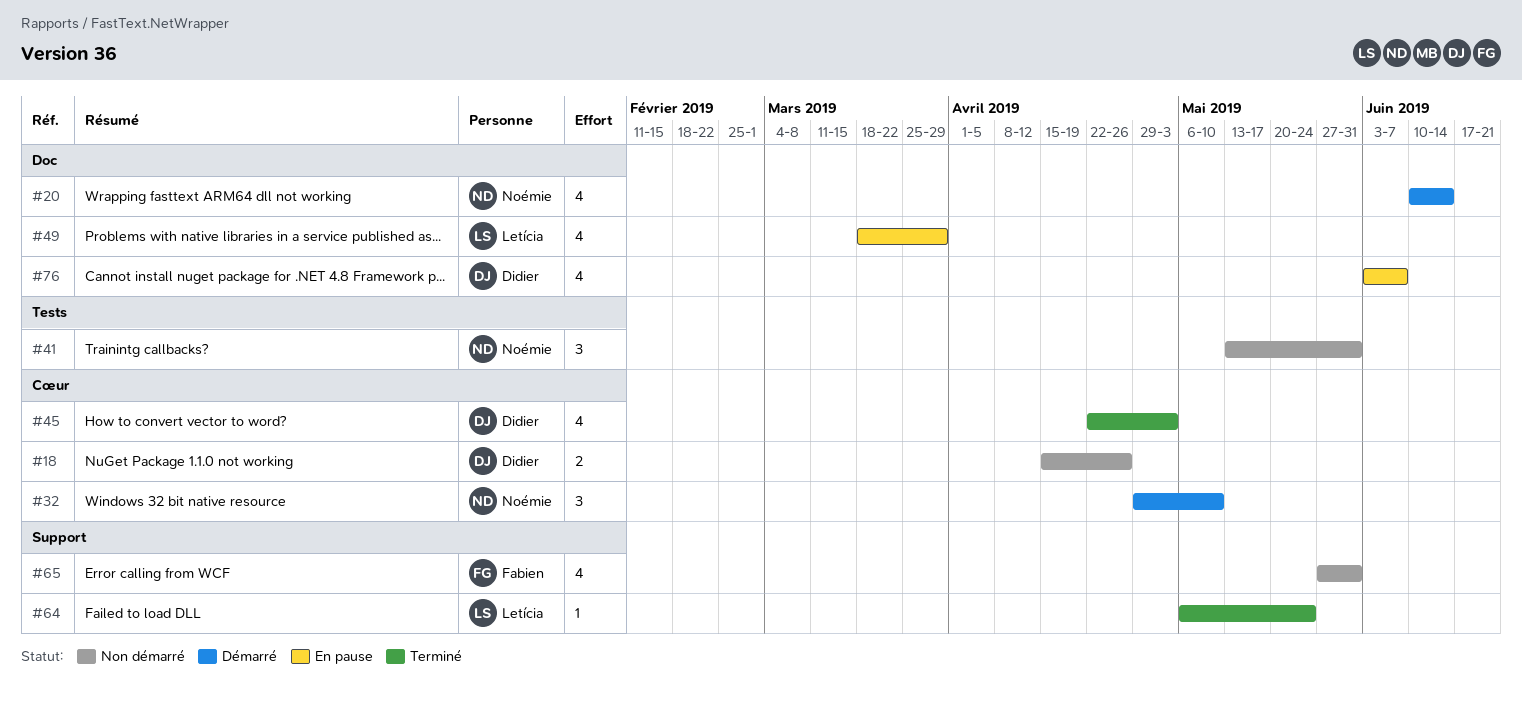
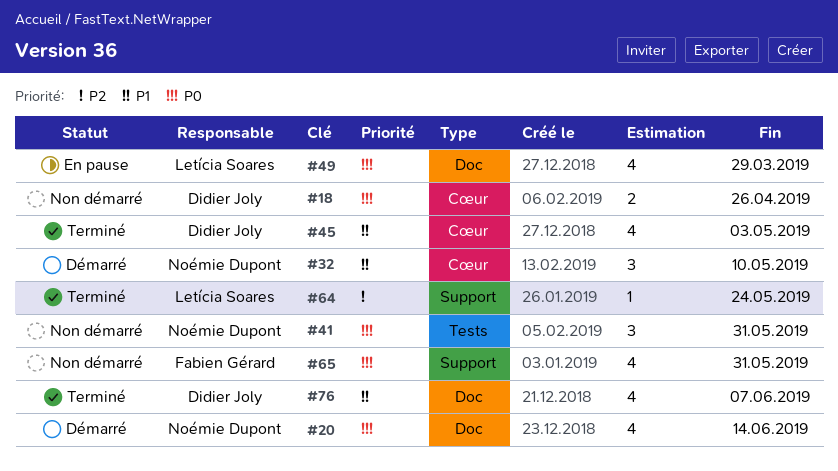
#76, status: En pause -> Terminé

